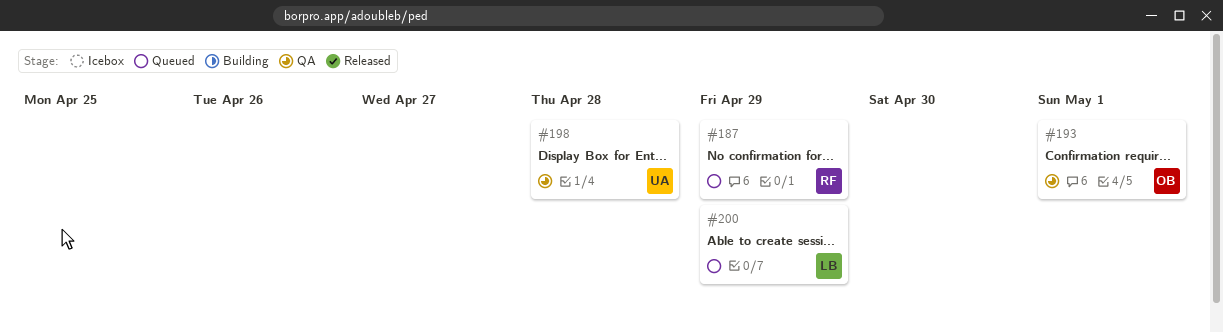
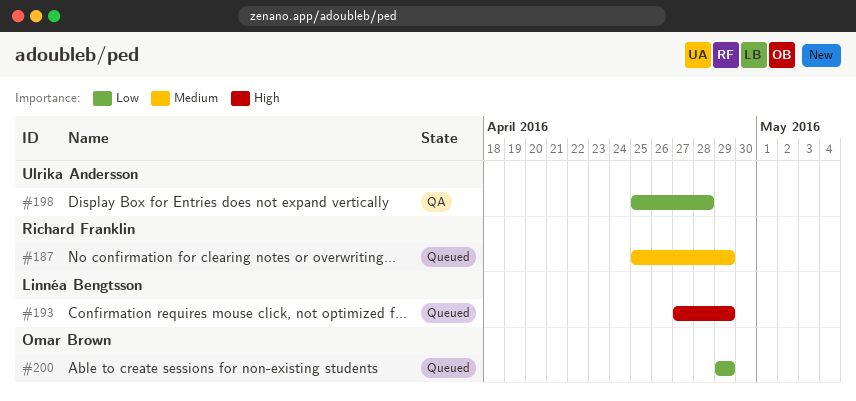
#193, status: QA -> Queued
#193, owner: Omar Brown -> Linnéa Bengtsson
#193, due: May 1 -> Apr 29
#200, owner: Linnéa Bengtsson -> Omar Brown

